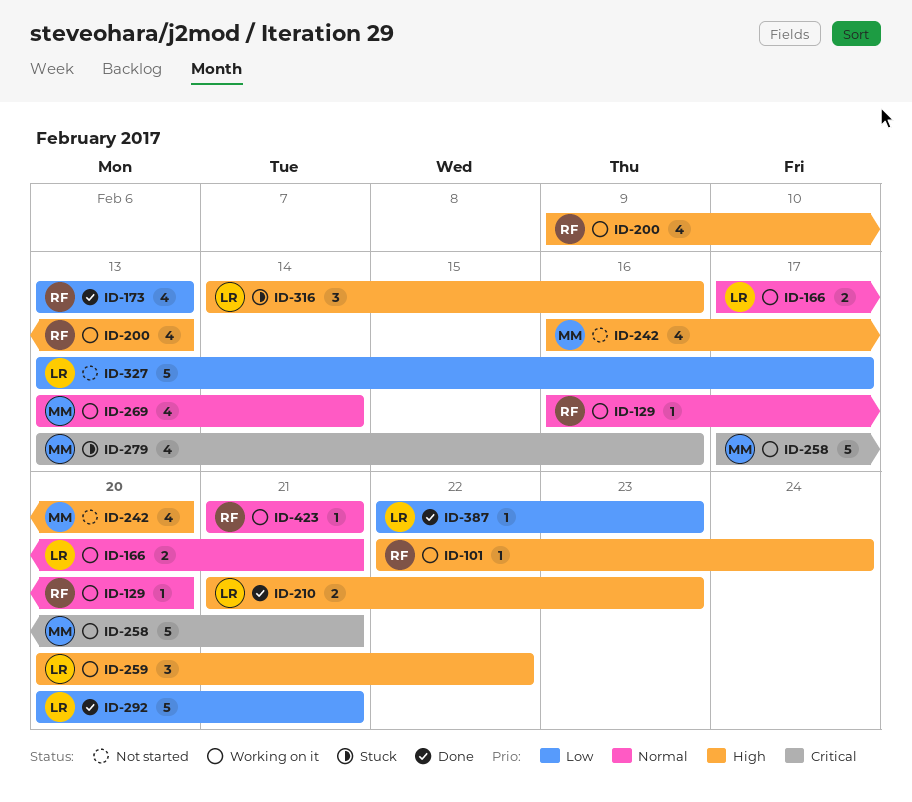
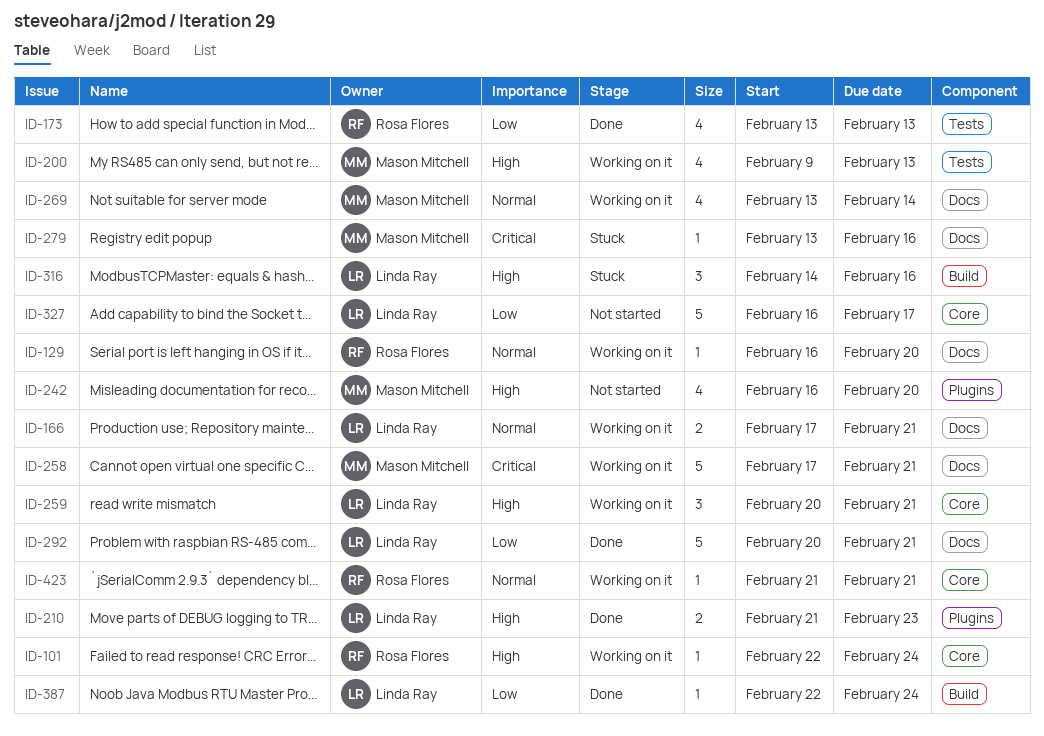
ID-200, owner: Rosa Flores -> Mason Mitchell
ID-259, due: Feb 22 -> Feb 21
ID-279, estimate: 4 -> 1
ID-327, start: Feb 13 -> Feb 16
ID-387, due: Feb 23 -> Feb 24

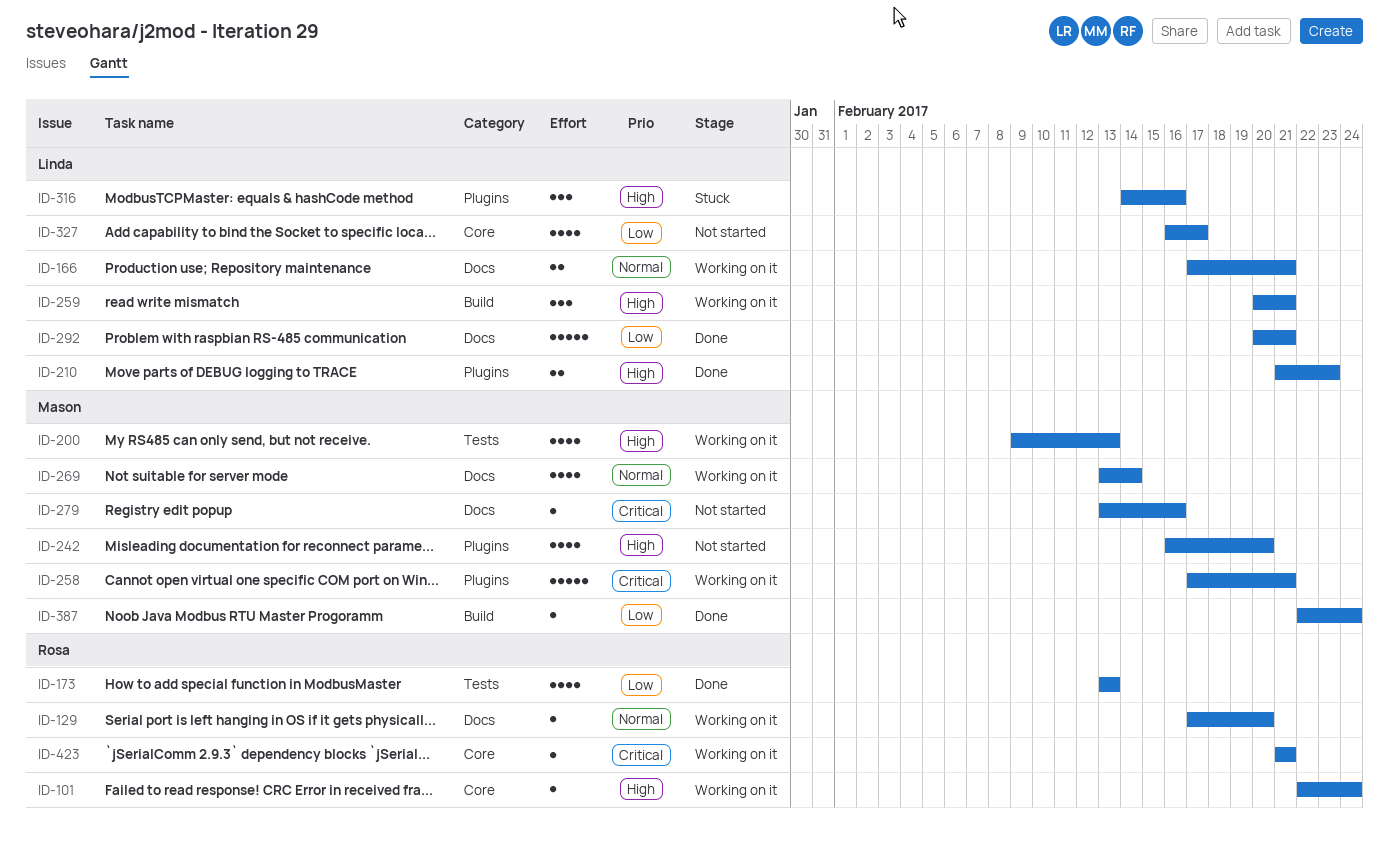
ID-129, start: Feb 16 -> Feb 17
ID-258, label: Docs -> Plugins
ID-259, label: Core -> Build
ID-279, status: Stuck -> Not started
ID-316, label: Build -> Plugins
ID-327, estimate: 5 -> 4
ID-387, owner: Linda Ray -> Mason Mitchell
ID-423, priority: Normal -> Critical

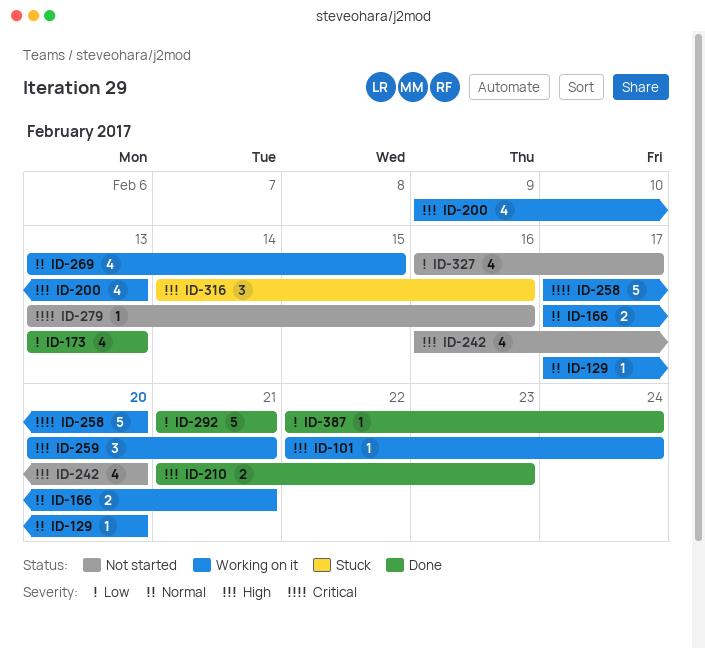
ID-258, due: Feb 21 -> Feb 20
ID-269, due: Feb 14 -> Feb 15
ID-292, start: Feb 20 -> Feb 21
ID-423: present -> none

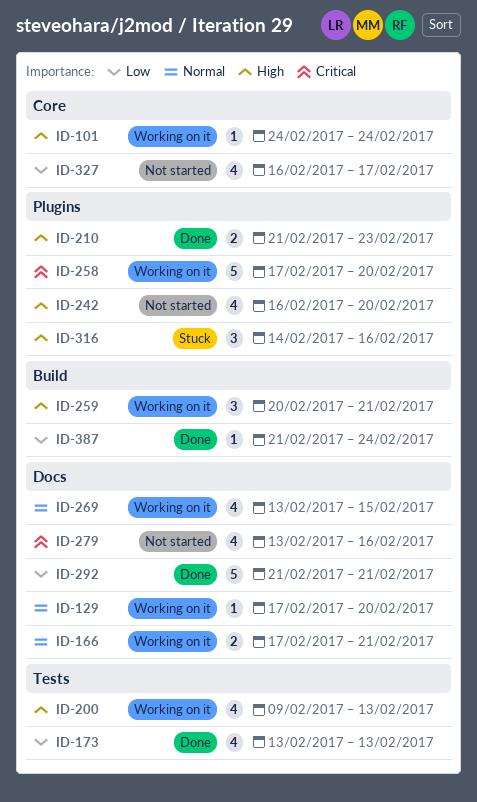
ID-101, start: Feb 22 -> Feb 24
ID-279, estimate: 1 -> 4
ID-387, start: Feb 22 -> Feb 21

